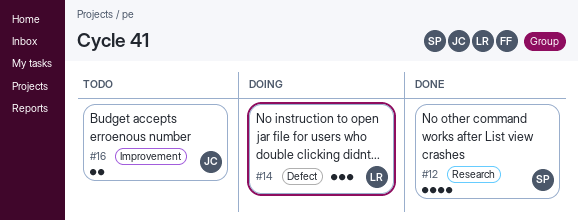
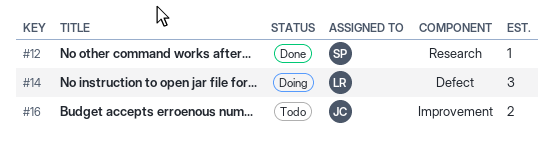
#12, estimate: 4 -> 1

